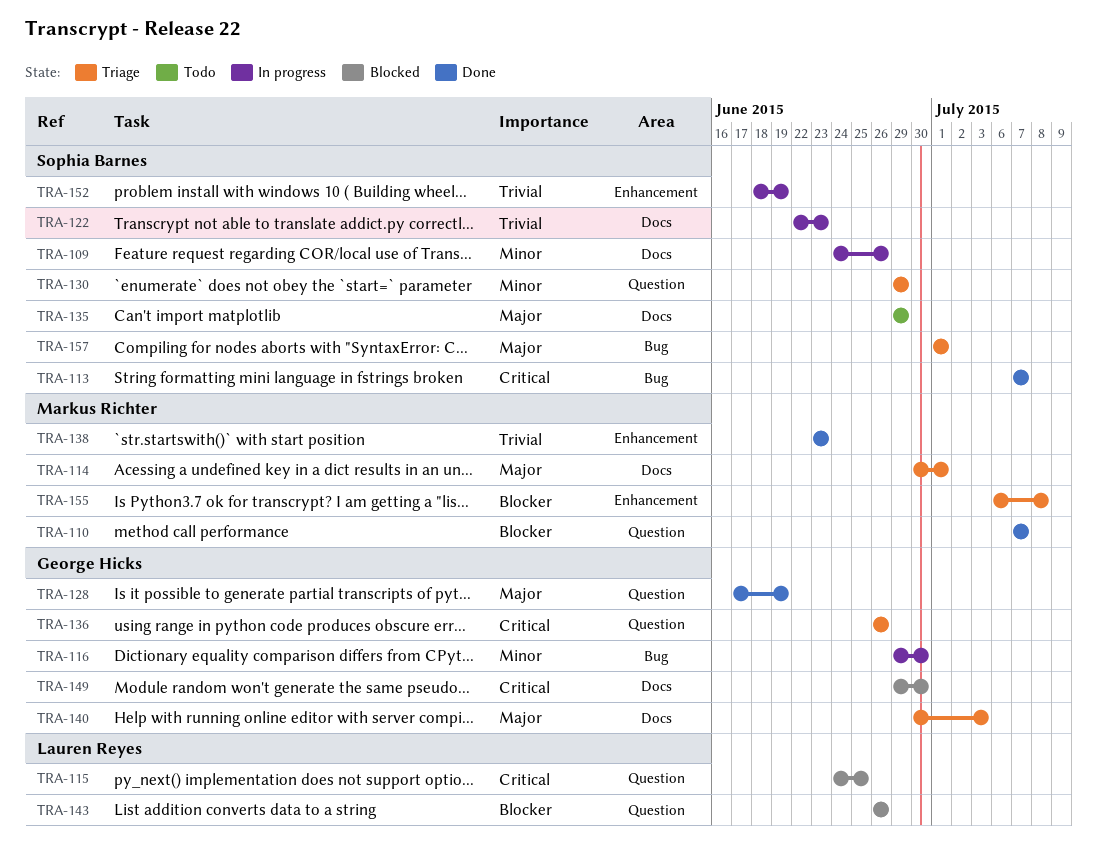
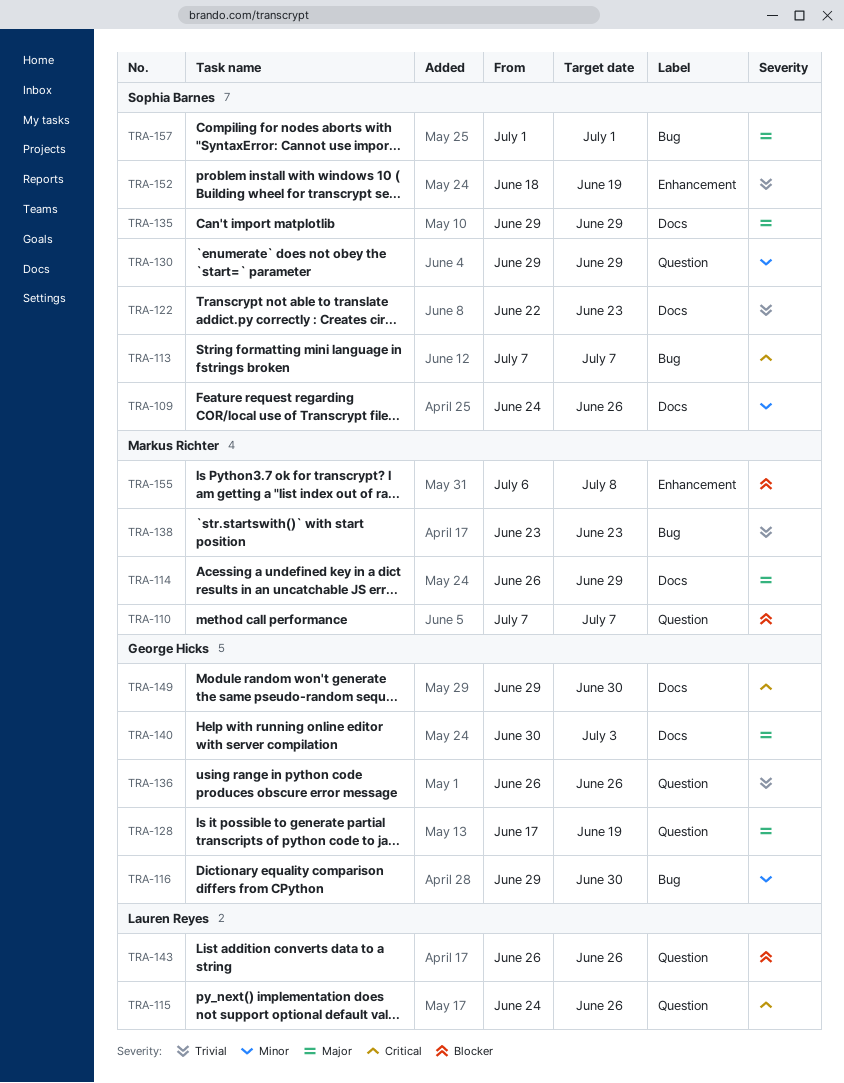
TRA-114, start: Jun 30 -> Jun 26
TRA-114, due: Jul 1 -> Jun 29
TRA-115, due: Jun 25 -> Jun 26
TRA-136, priority: Critical -> Trivial
TRA-138, label: Enhancement -> Bug

